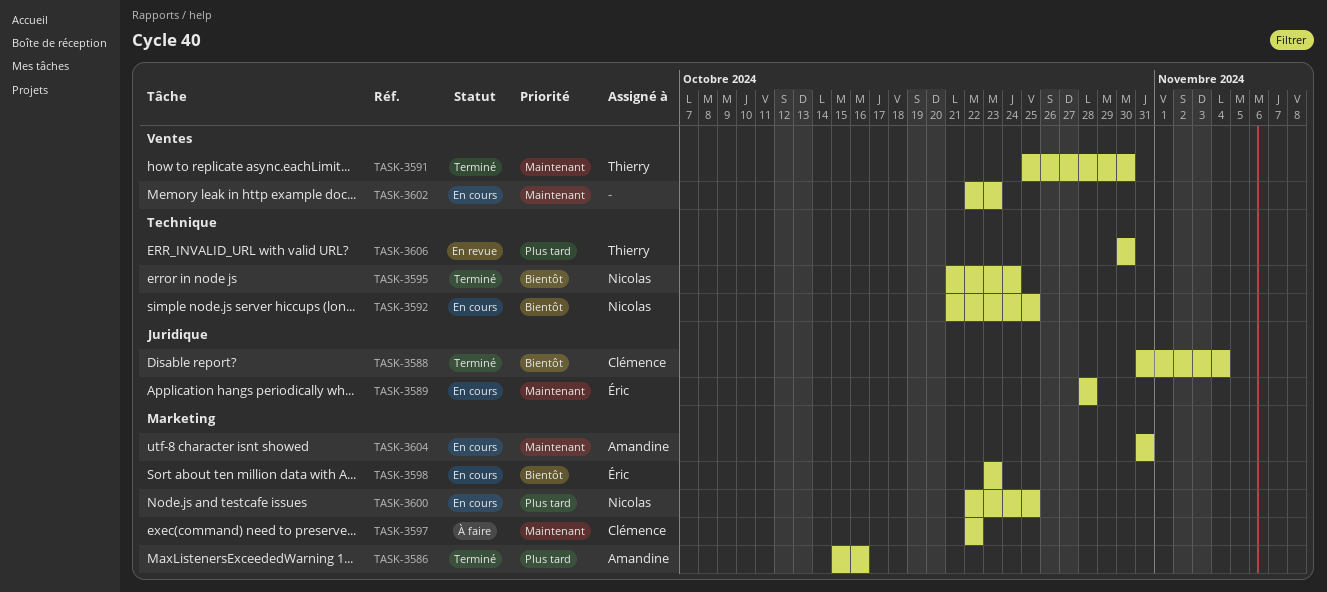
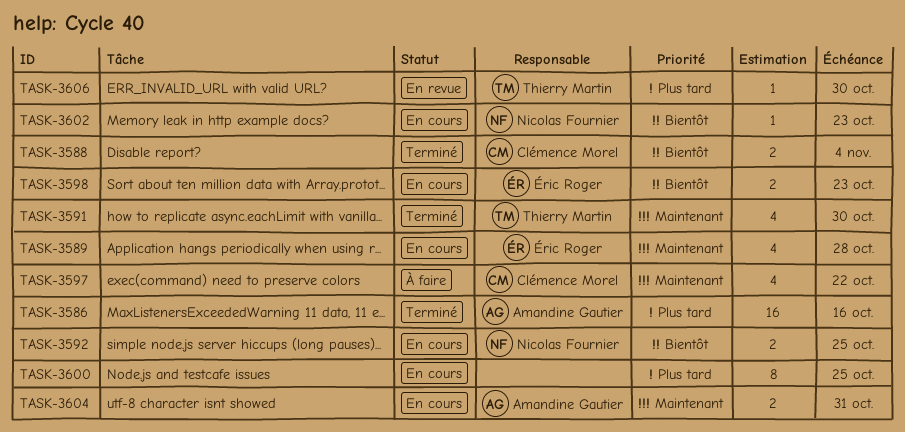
TASK-3595: present -> none
TASK-3600, owner: Nicolas Fournier -> none
TASK-3602, owner: none -> Nicolas Fournier
TASK-3602, priority: Maintenant -> Bientôt

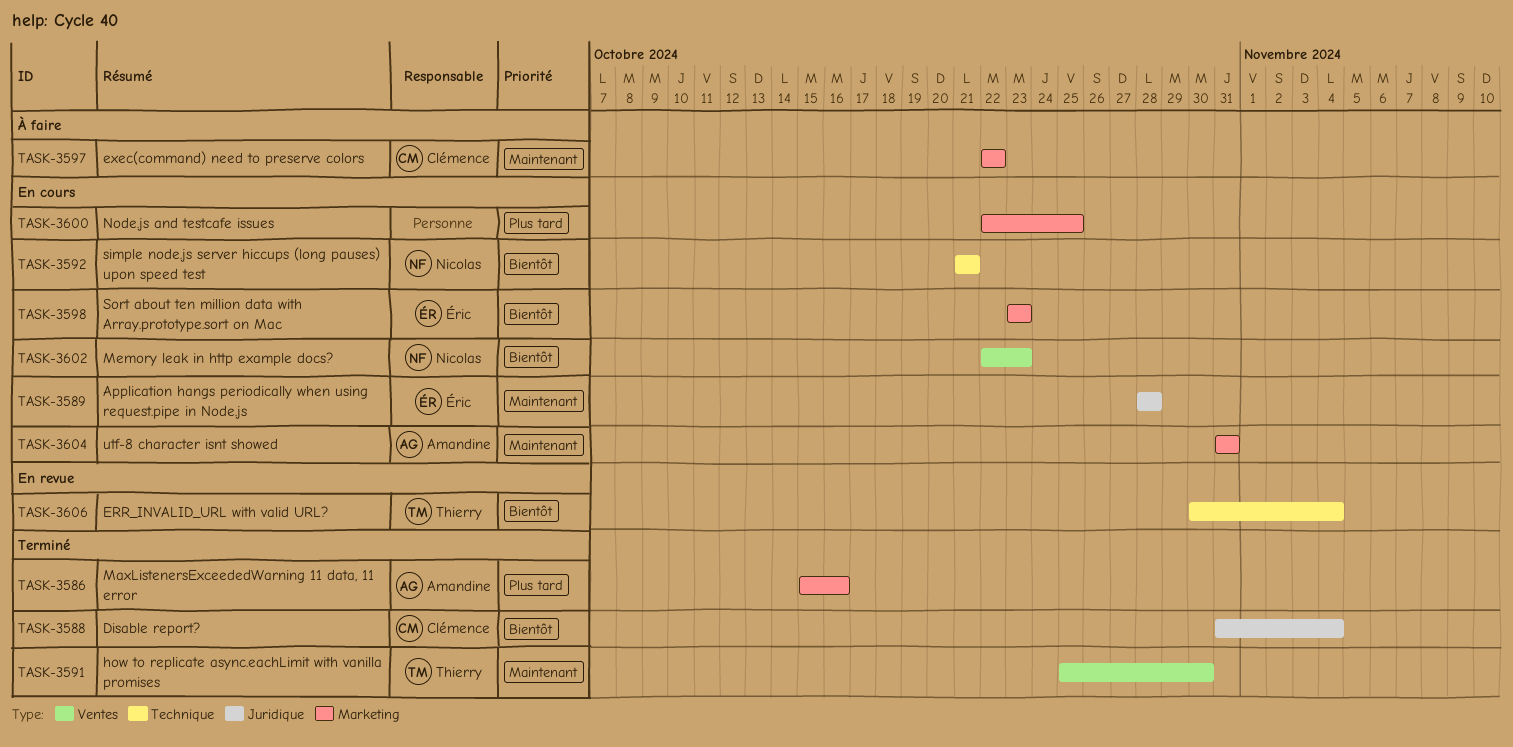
TASK-3592, due: Oct 25 -> Oct 21
TASK-3606, priority: Plus tard -> Bientôt
TASK-3606, due: Oct 30 -> Nov 4

